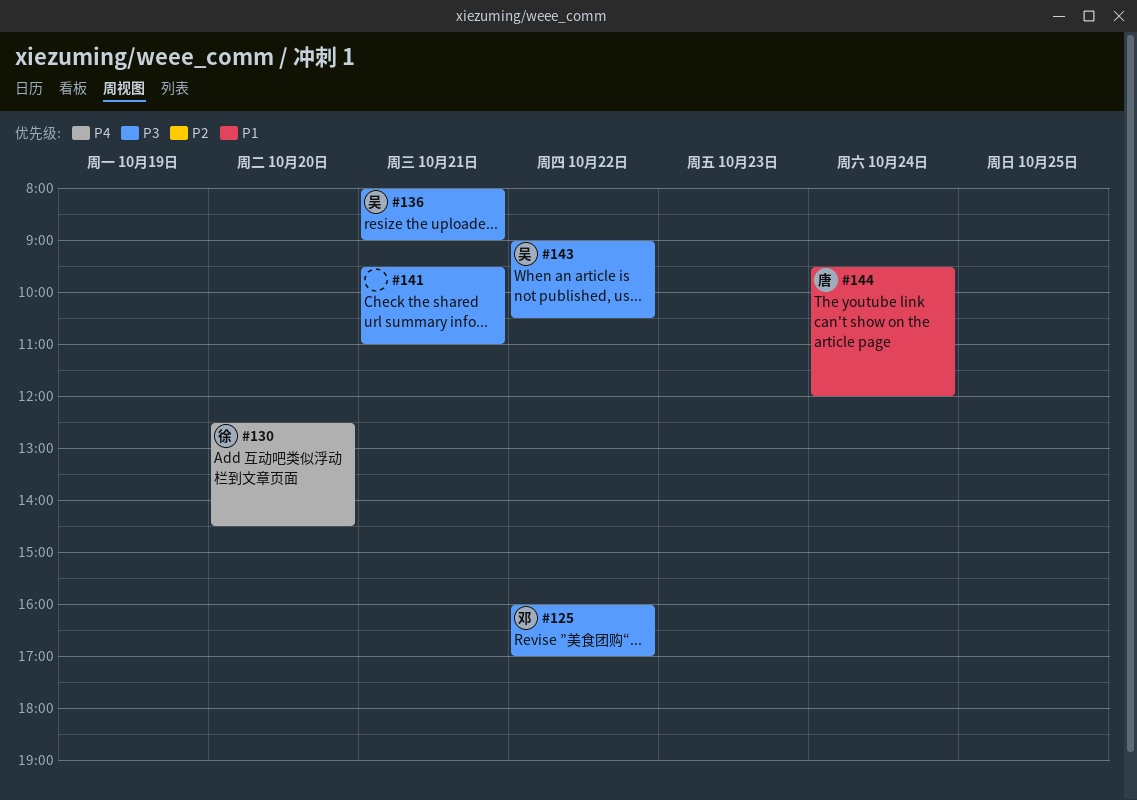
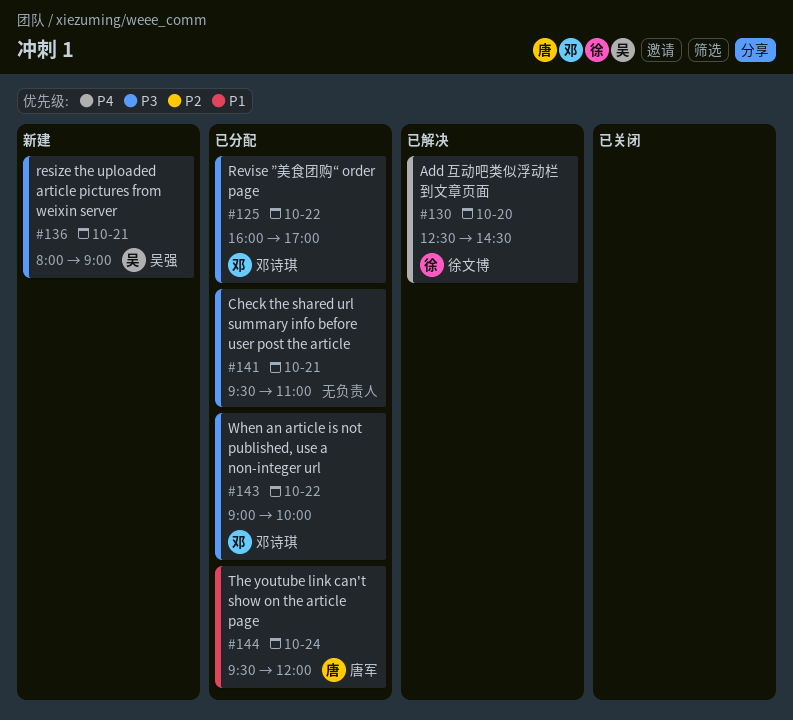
#143, owner: 吴强 -> 邓诗琪
#143, ends: 10:30 -> 10:00

